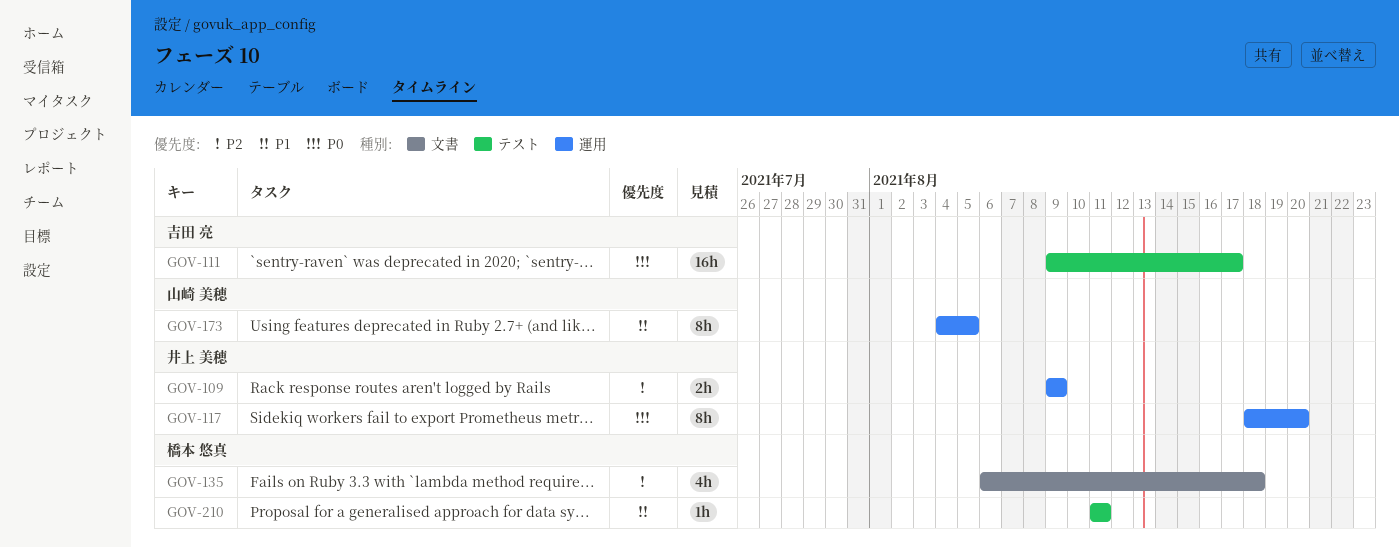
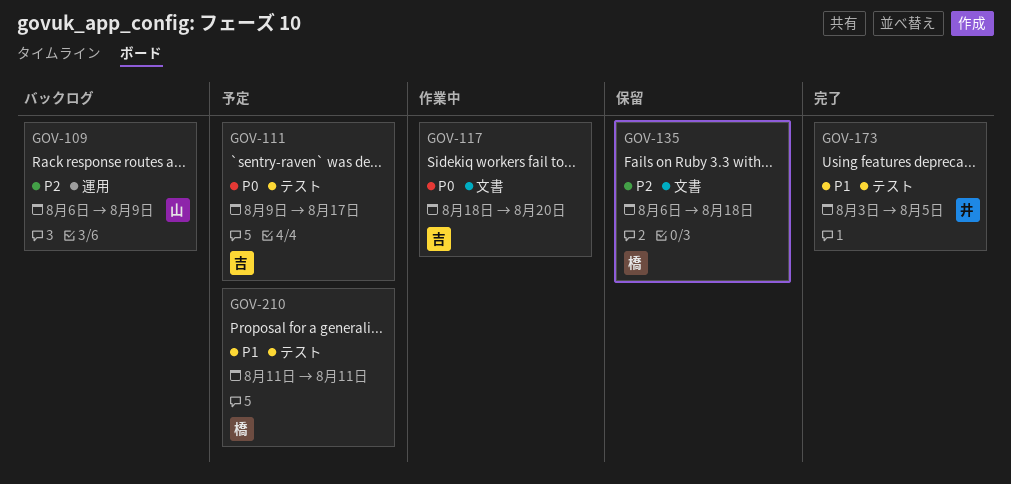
GOV-109, owner: 井上 美穂 -> 山崎 美穂
GOV-109, start: Aug 9 -> Aug 6
GOV-117, owner: 井上 美穂 -> 吉田 亮
GOV-117, label: 運用 -> 文書
GOV-173, owner: 山崎 美穂 -> 井上 美穂
GOV-173, label: 運用 -> テスト
GOV-173, start: Aug 4 -> Aug 3

